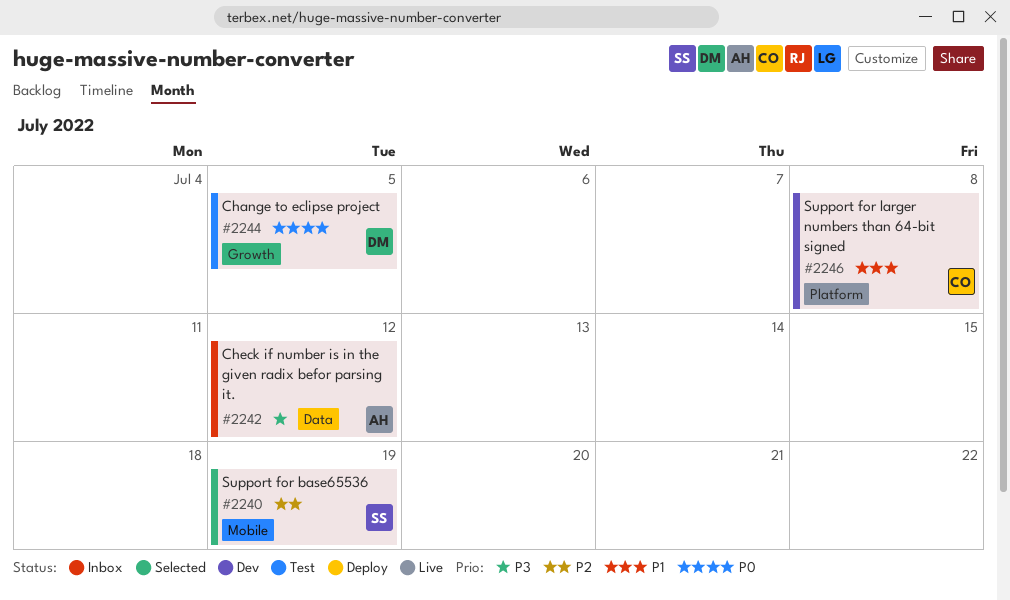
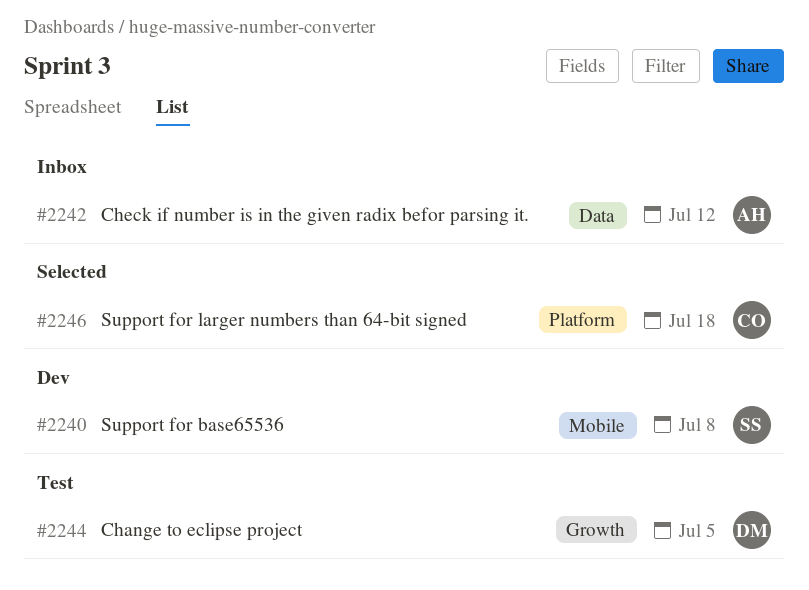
#2240, status: Selected -> Dev
#2240, due: Jul 19 -> Jul 8
#2246, status: Dev -> Selected
#2246, due: Jul 8 -> Jul 18

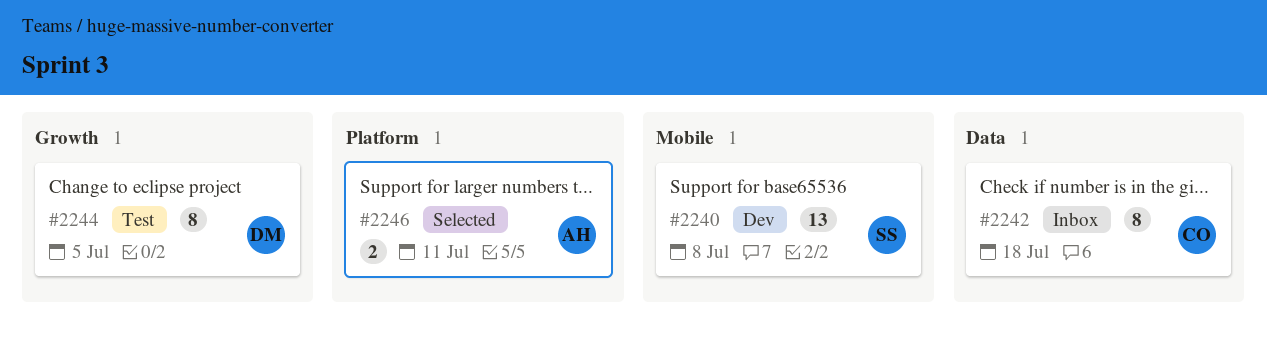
#2242, owner: AH -> CO
#2242, due: Jul 12 -> Jul 18
#2246, owner: CO -> AH
#2246, due: Jul 18 -> Jul 11

